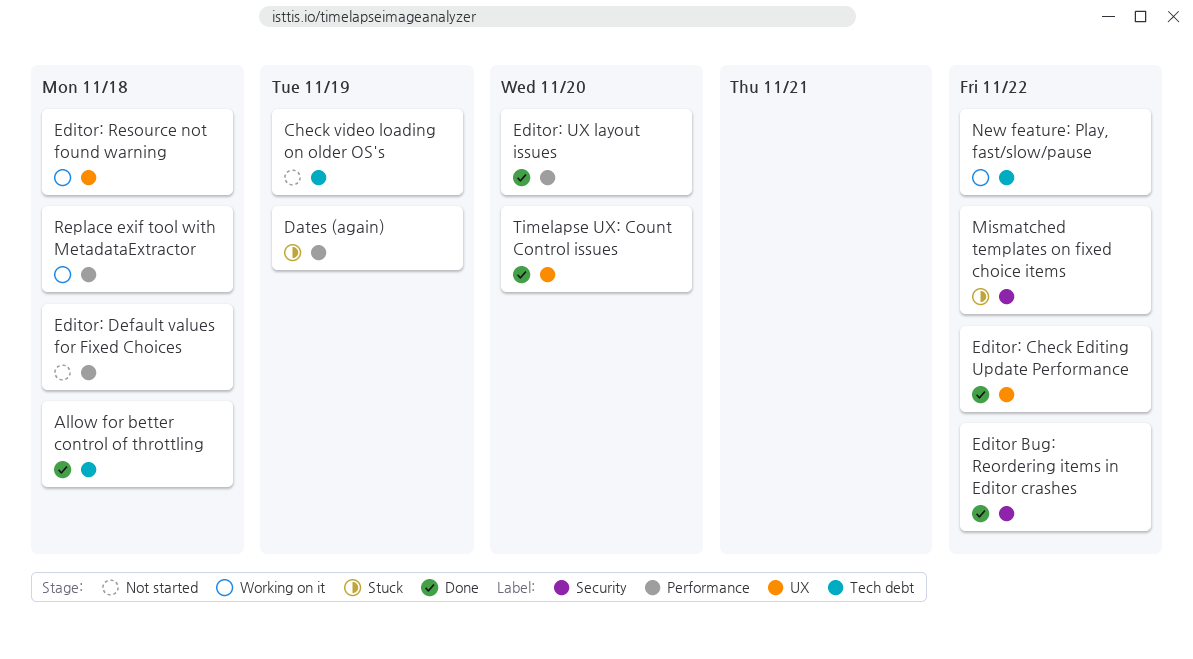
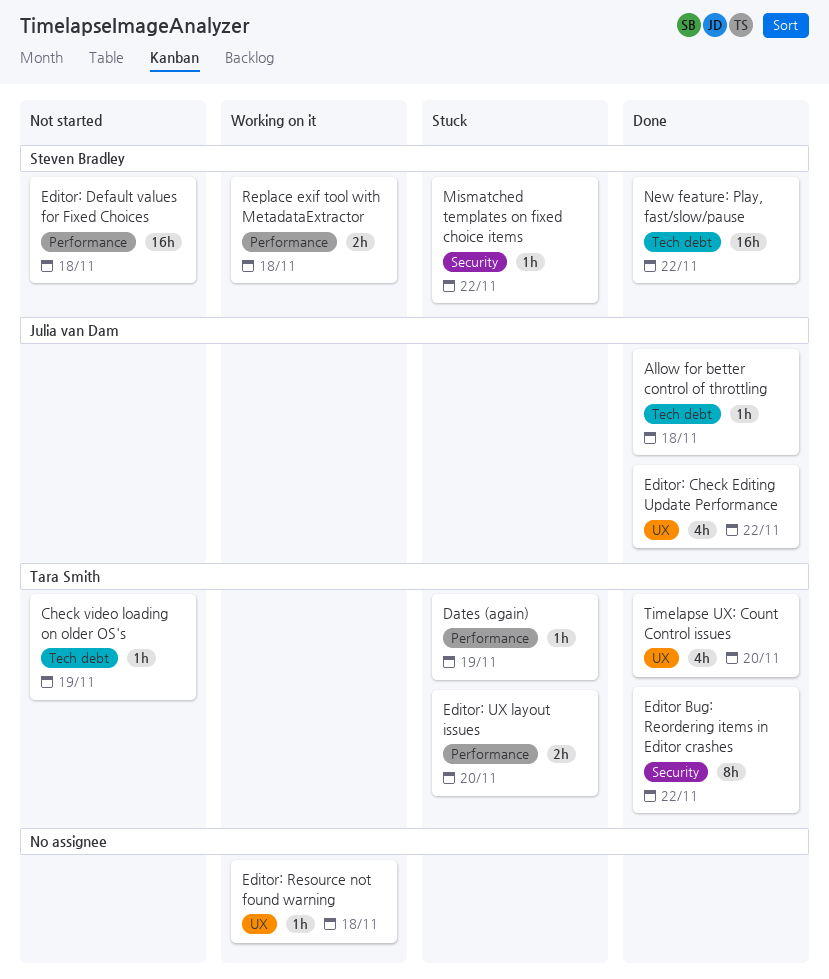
Editor: UX layout issues, status: Done -> Stuck
New feature: Play, fast/slow/pause, status: Working on it -> Done

